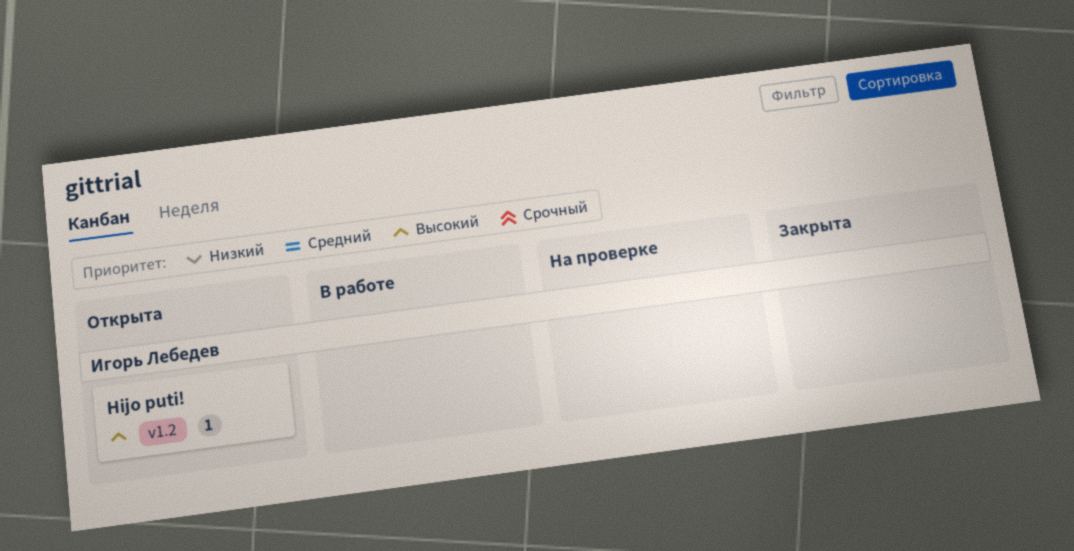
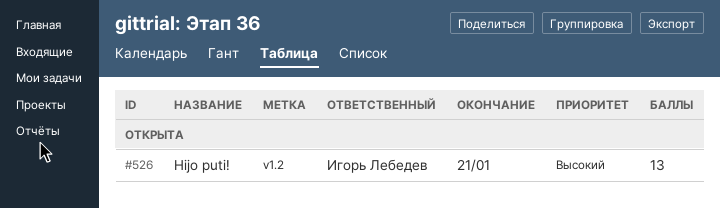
Hijo puti!, estimate: 1 -> 13

